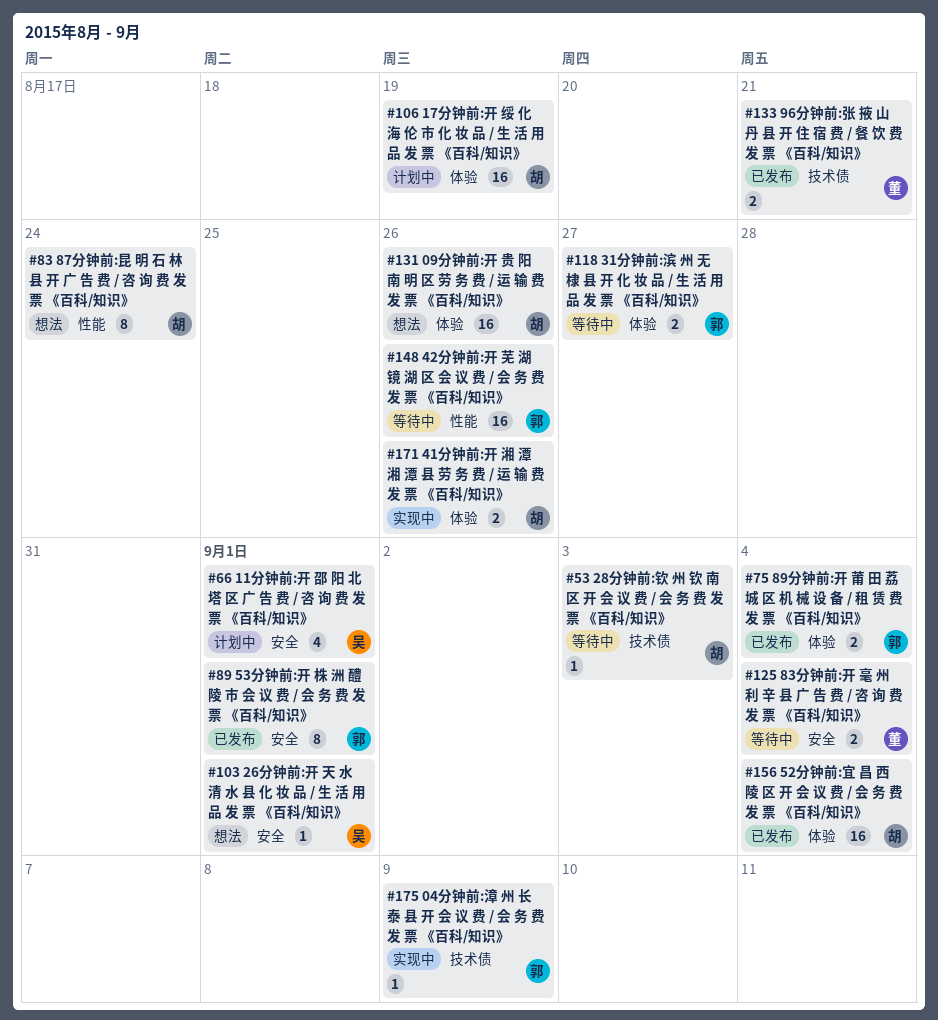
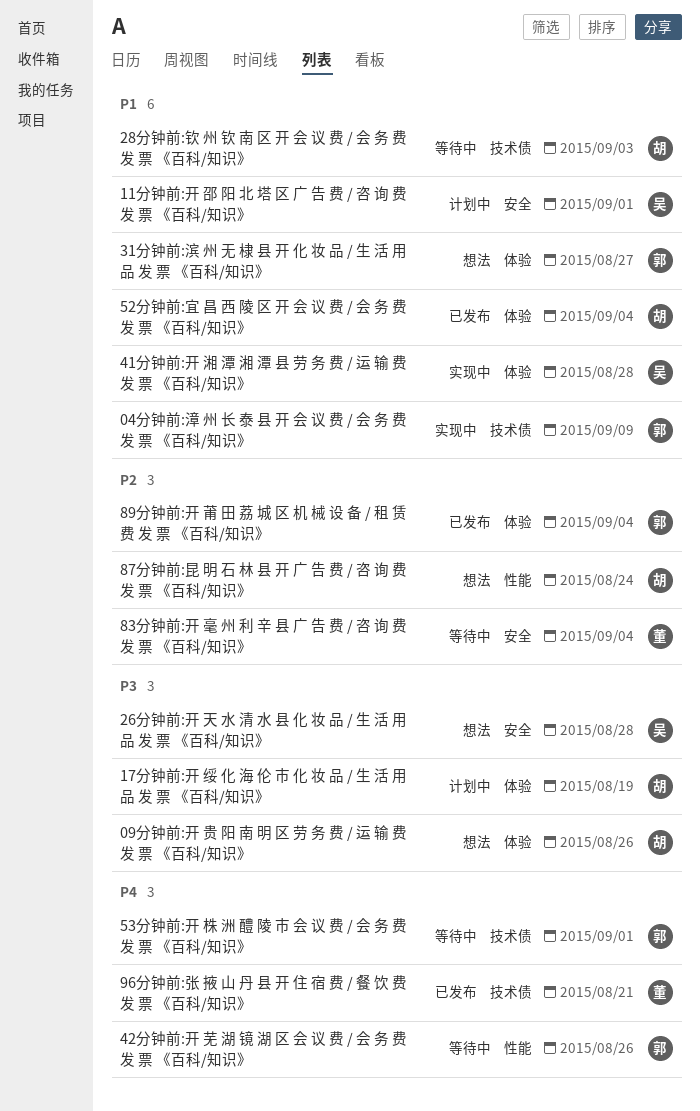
26分钟前:开 天 水 清 水 县 化 妆 品 / 生 活 用 品 发 票 《百科/知识》, due: Sep 1 -> Aug 28
31分钟前:滨 州 无 棣 县 开 化 妆 品 / 生 活 用 品 发 票 《百科/知识》, status: 等待中 -> 想法
41分钟前:开 湘 潭 湘 潭 县 劳 务 费 / 运 输 费 发 票 《百科/知识》, owner: 胡 -> 吴
41分钟前:开 湘 潭 湘 潭 县 劳 务 费 / 运 输 费 发 票 《百科/知识》, due: Aug 26 -> Aug 28
53分钟前:开 株 洲 醴 陵 市 会 议 费 / 会 务 费 发 票 《百科/知识》, status: 已发布 -> 等待中
53分钟前:开 株 洲 醴 陵 市 会 议 费 / 会 务 费 发 票 《百科/知识》, label: 安全 -> 技术债

